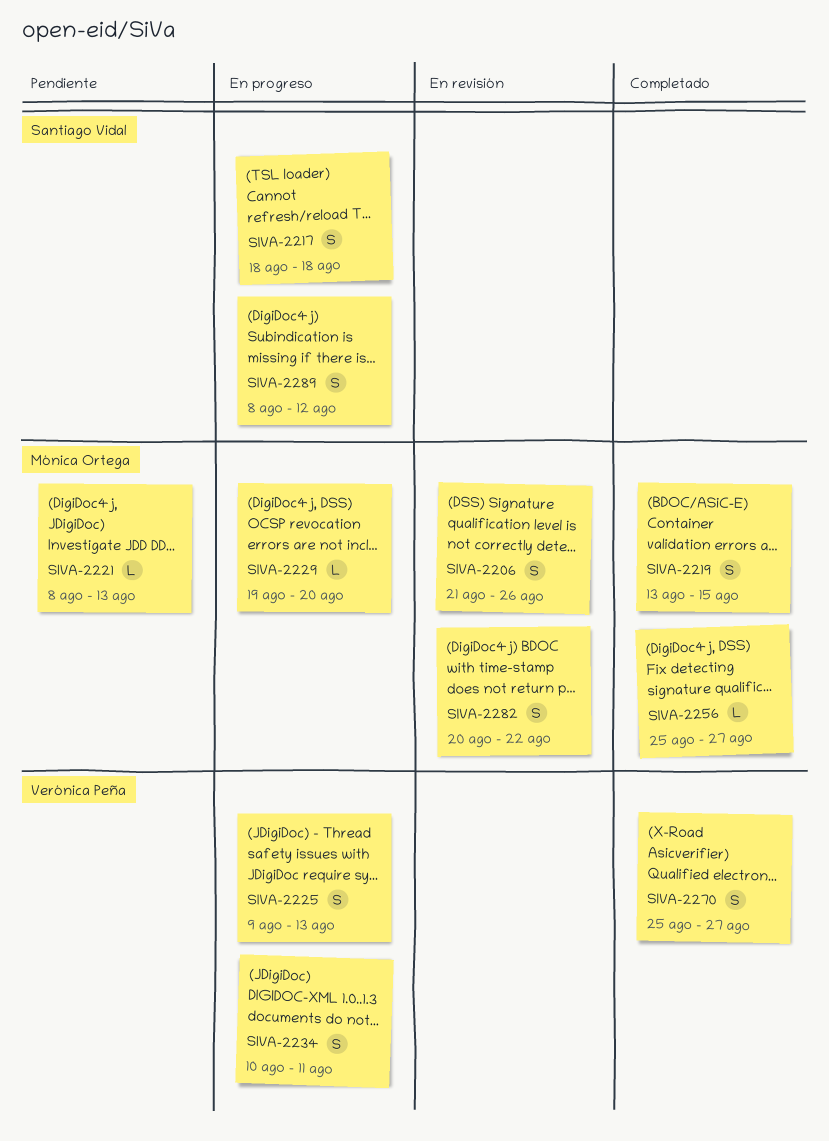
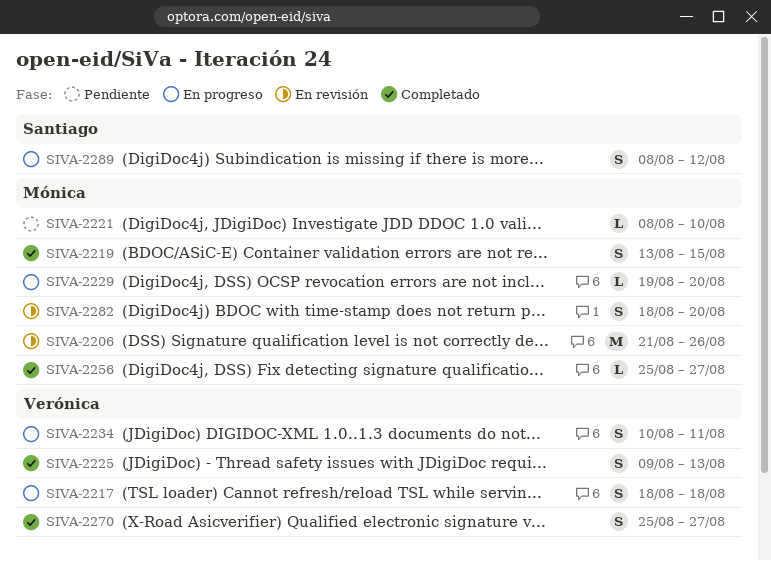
SIVA-2206, estimate: S -> M
SIVA-2217, owner: Santiago Vidal -> Verónica Peña
SIVA-2221, due: Aug 13 -> Aug 10
SIVA-2225, status: En progreso -> Completado
SIVA-2282, start: Aug 20 -> Aug 18
SIVA-2282, due: Aug 22 -> Aug 20

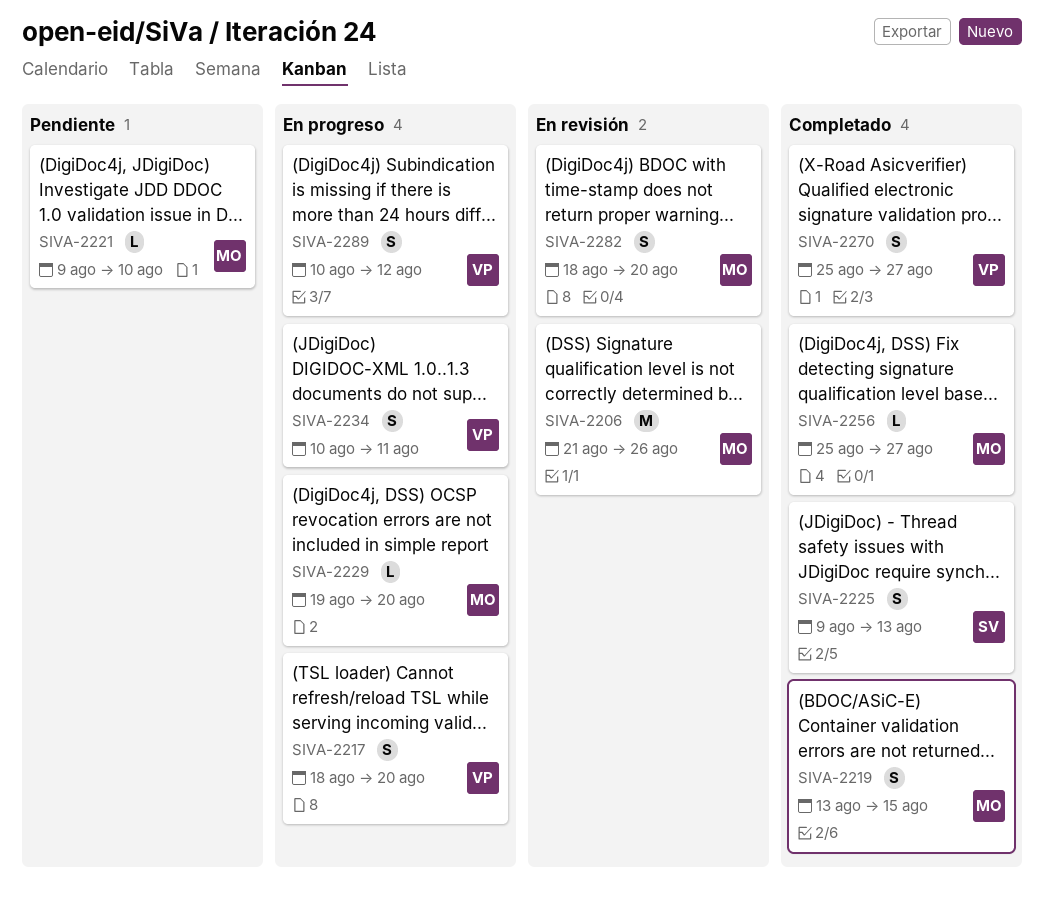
SIVA-2217, due: Aug 18 -> Aug 20
SIVA-2221, start: Aug 8 -> Aug 9
SIVA-2225, owner: Verónica -> Santiago
SIVA-2289, owner: Santiago -> Verónica
SIVA-2289, start: Aug 8 -> Aug 10

